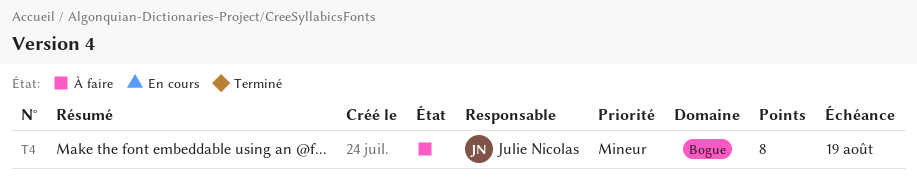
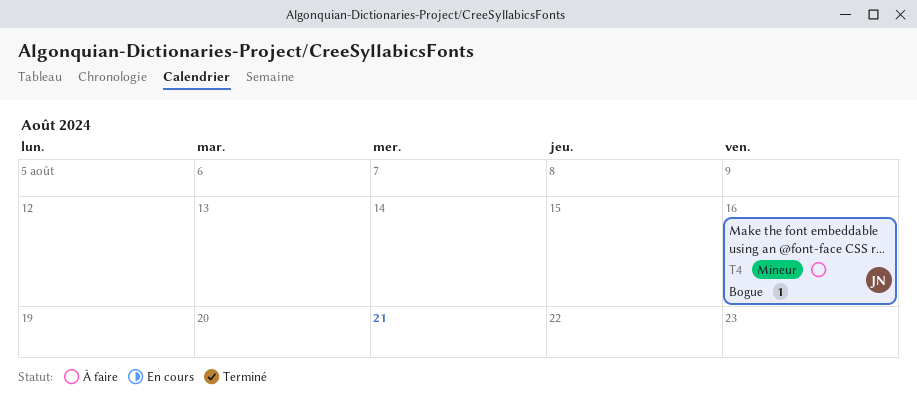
T4, estimate: 8 -> 1
T4, due: Aug 19 -> Aug 16

